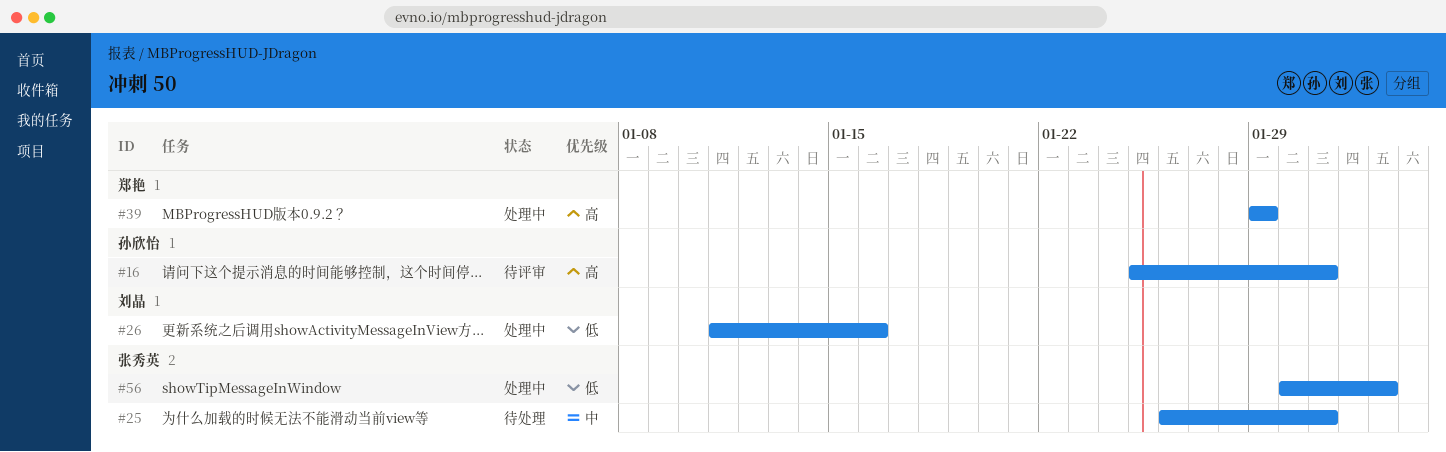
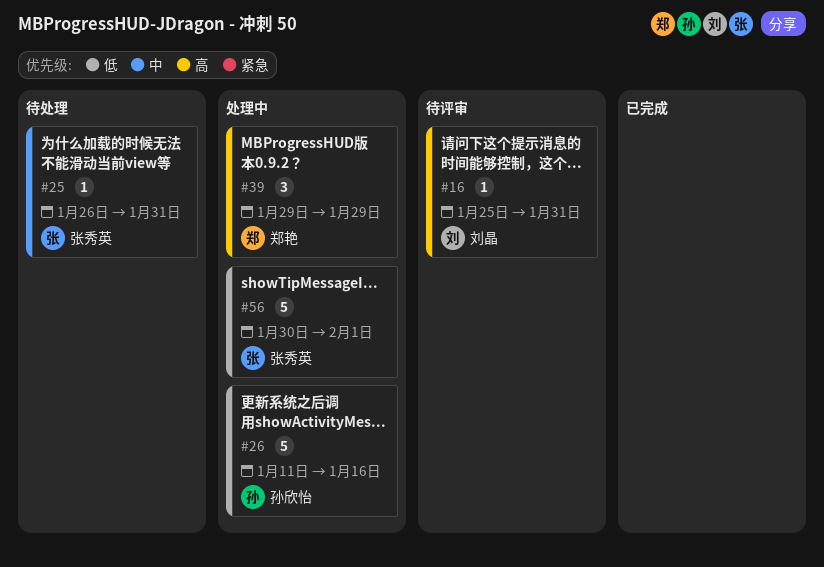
#16, owner: 孙欣怡 -> 刘晶
#26, owner: 刘晶 -> 孙欣怡
#56, due: Feb 2 -> Feb 1

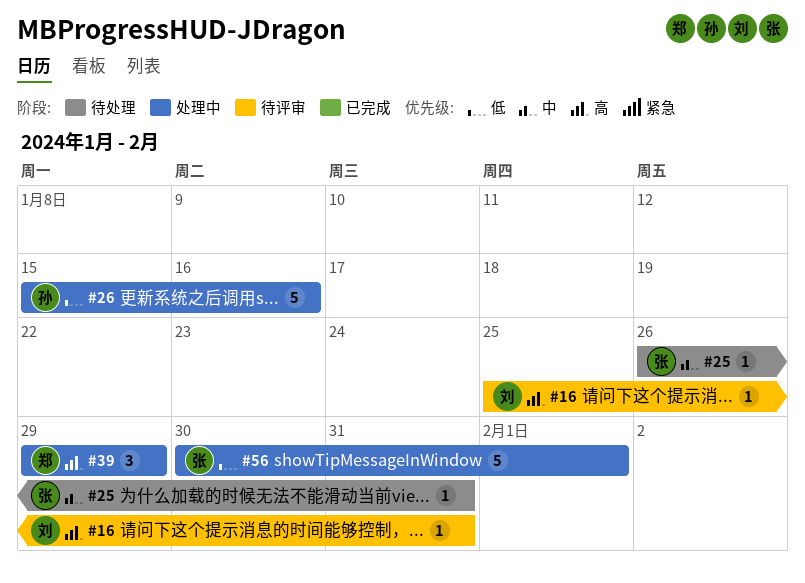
#26, start: Jan 11 -> Jan 15

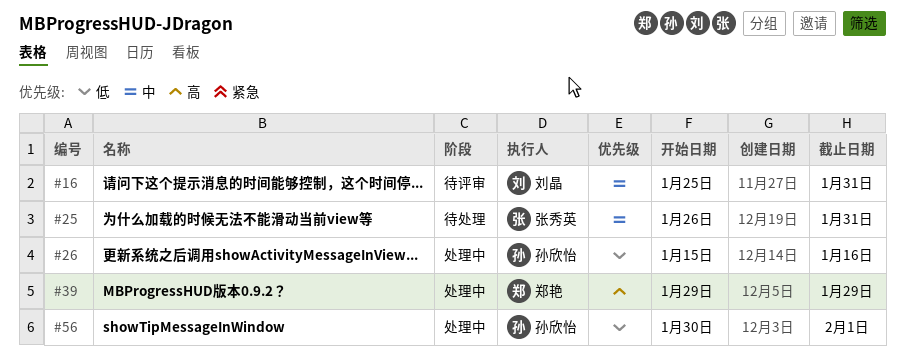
#16, priority: 高 -> 中
#56, owner: 张秀英 -> 孙欣怡

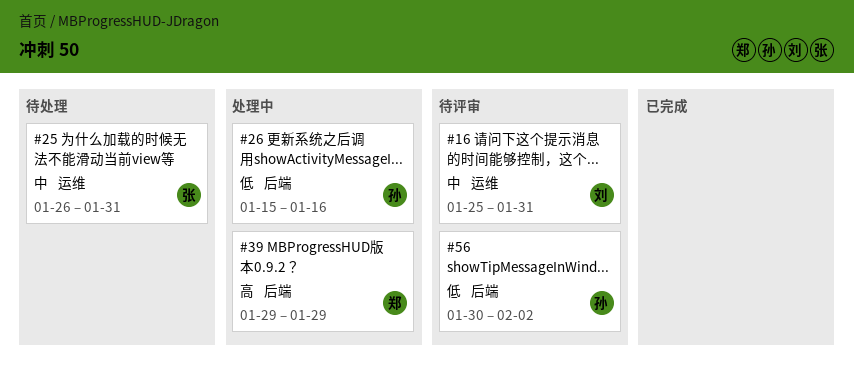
#56, status: 处理中 -> 待评审
#56, due: Feb 1 -> Feb 2

